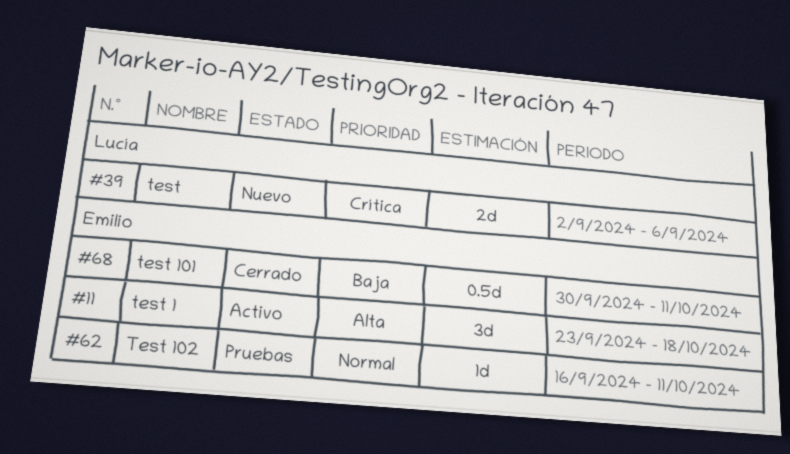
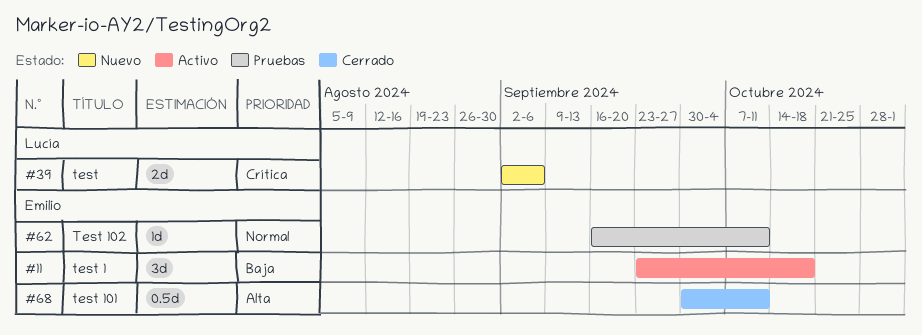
#11, priority: Alta -> Baja
#68, priority: Baja -> Alta

